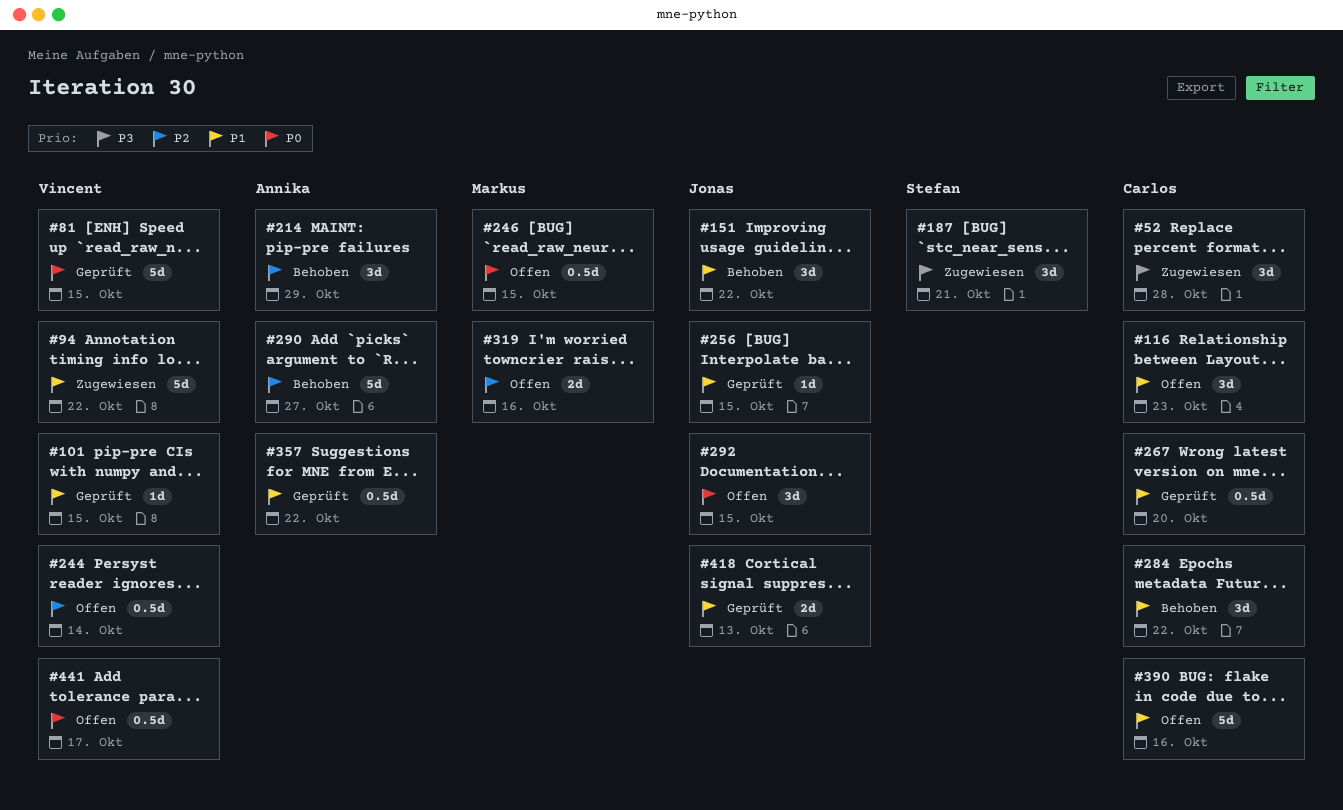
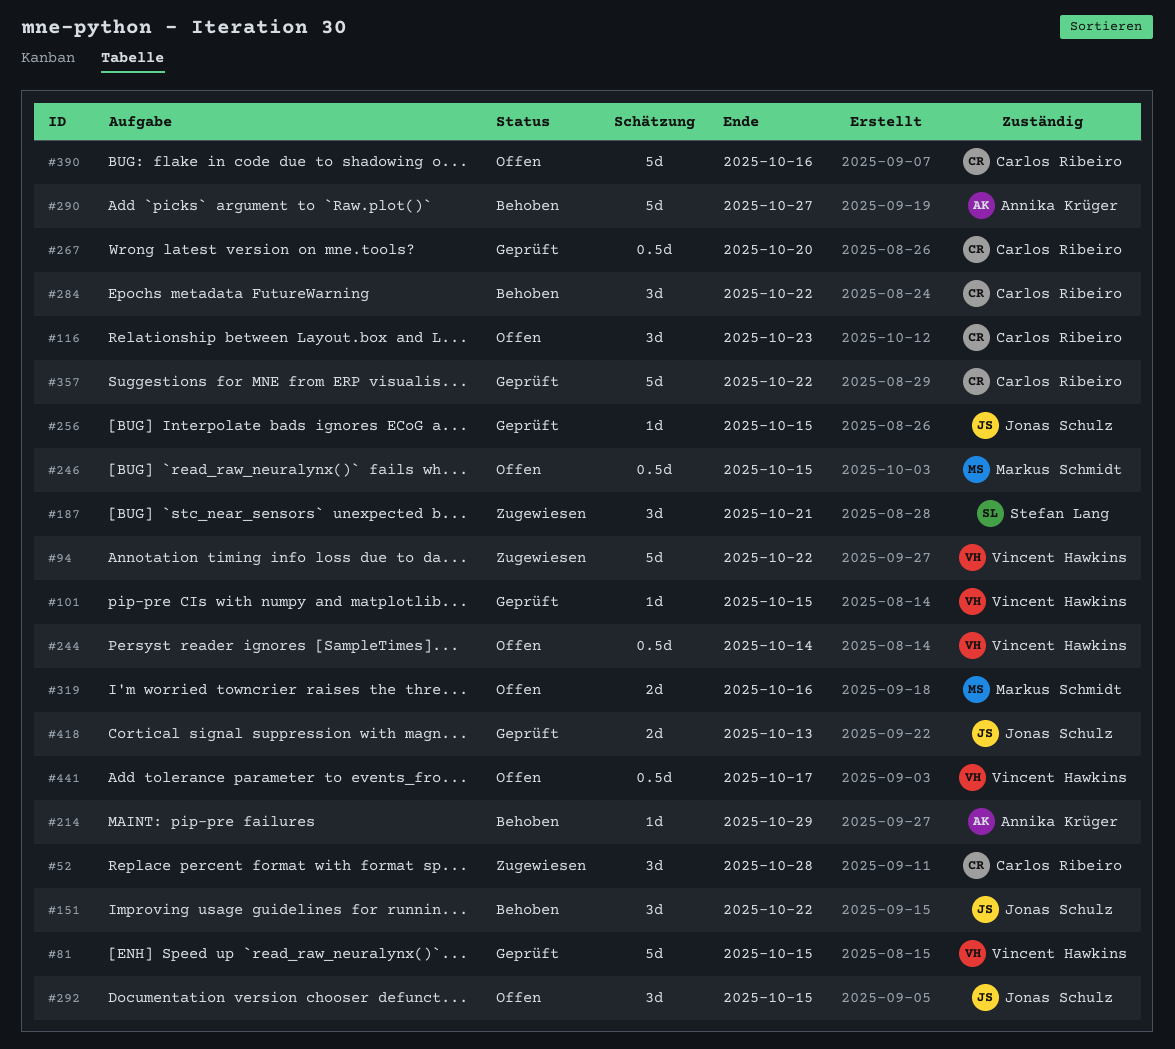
#214, estimate: 3d -> 1d
#357, owner: Annika Krüger -> Carlos Ribeiro
#357, estimate: 0.5d -> 5d

